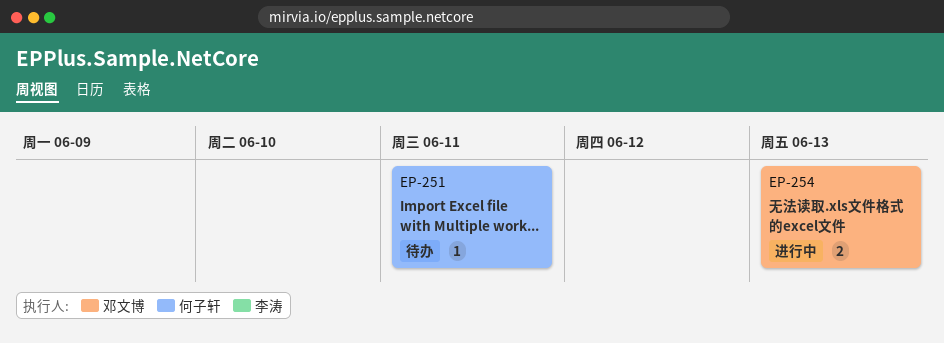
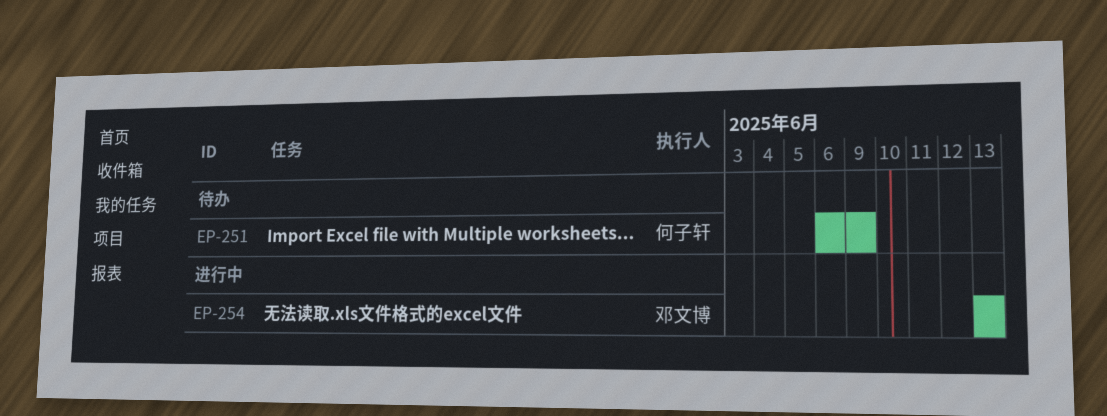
EP-251, due: Jun 11 -> Jun 9

